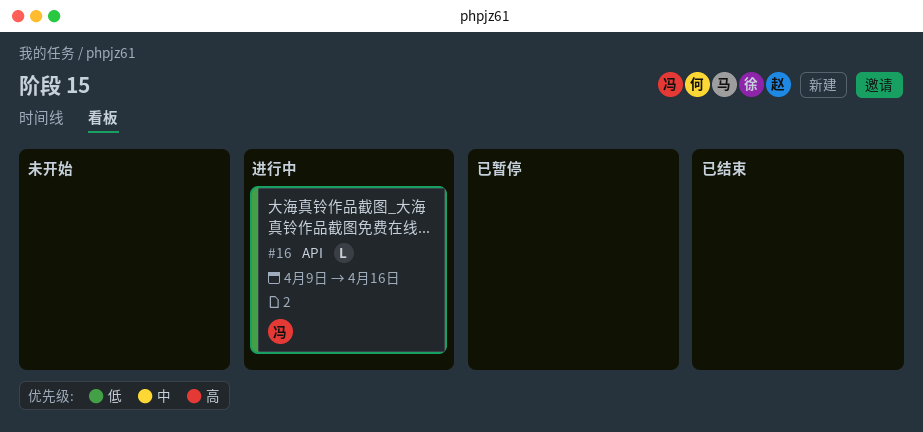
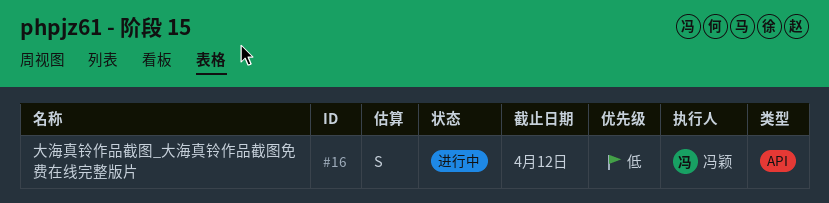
#16, estimate: L -> S
#16, due: Apr 16 -> Apr 12

